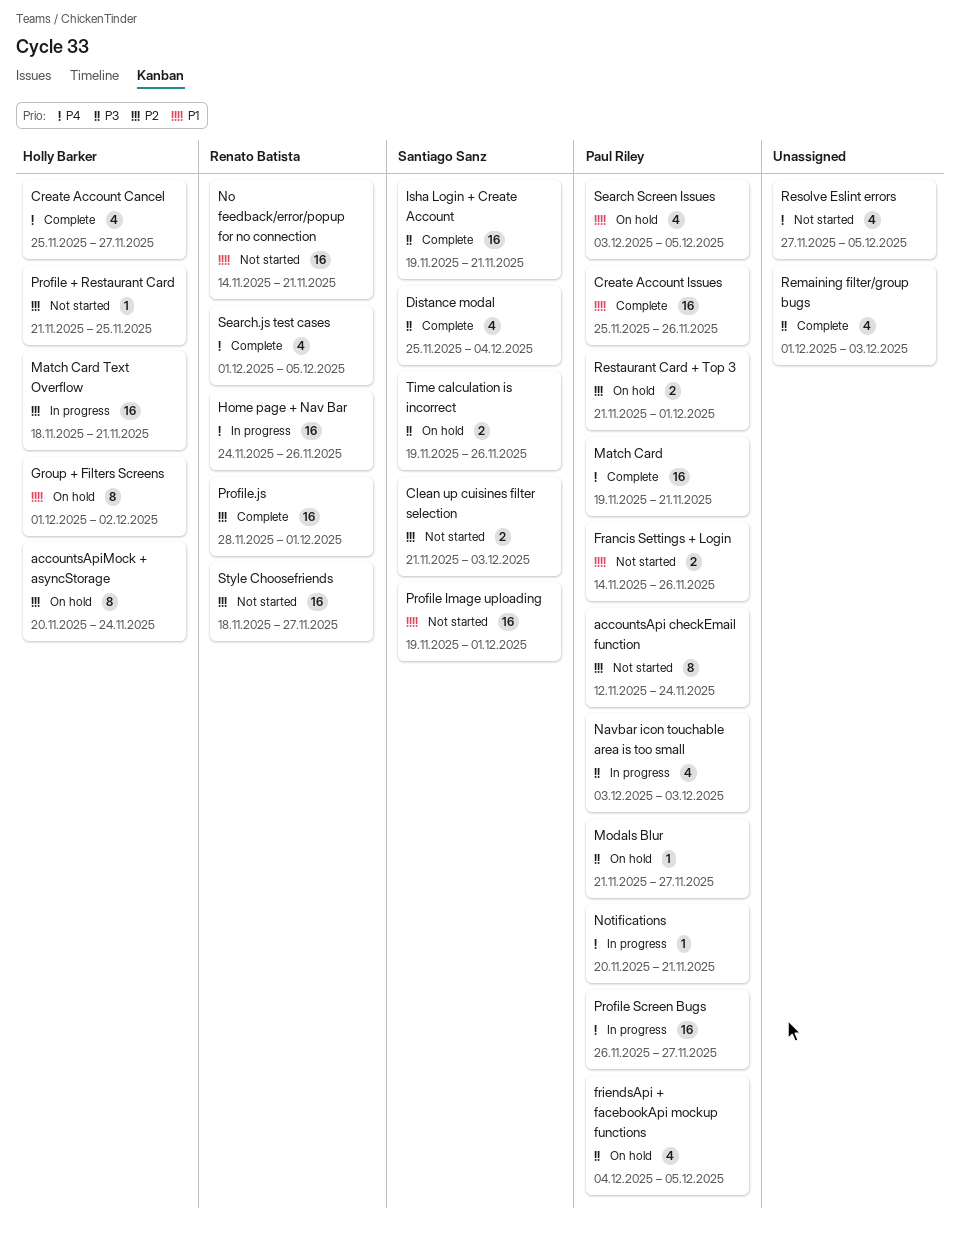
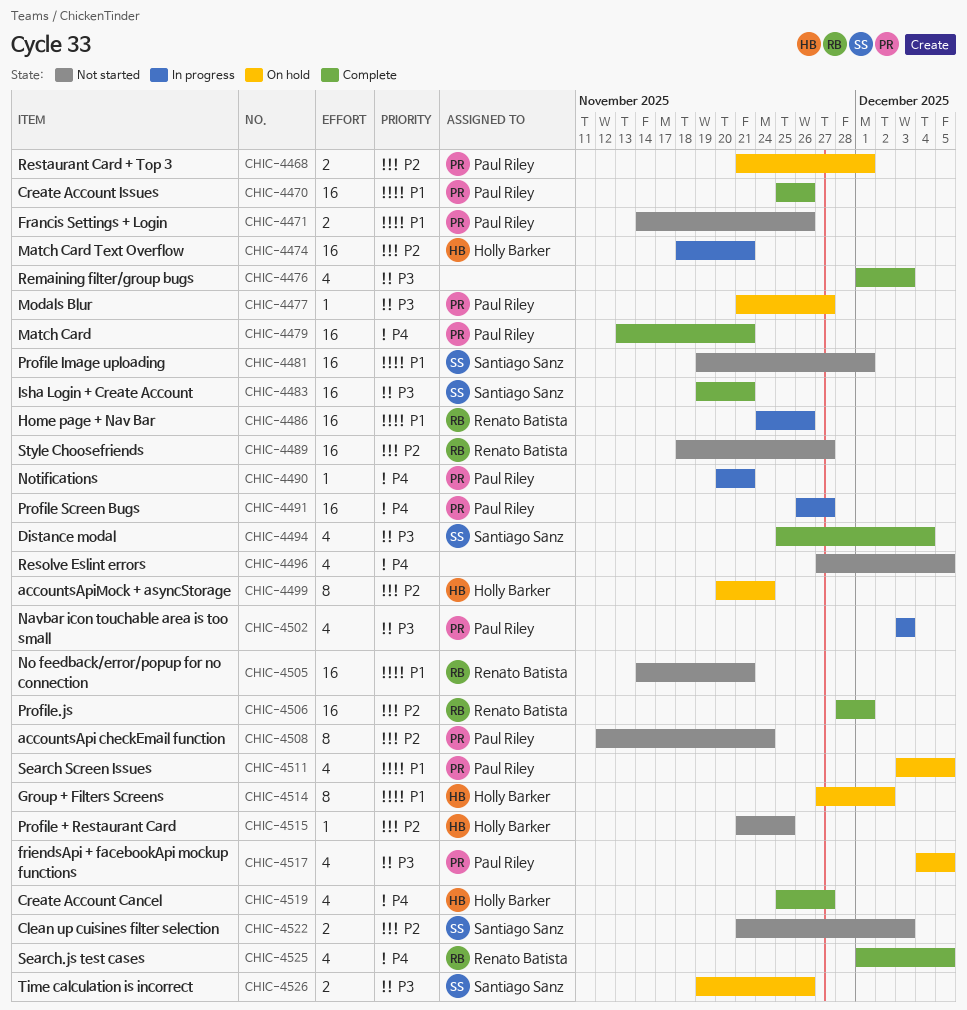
Group + Filters Screens, start: Dec 1 -> Nov 27
Home page + Nav Bar, priority: P4 -> P1
Match Card, start: Nov 19 -> Nov 13

